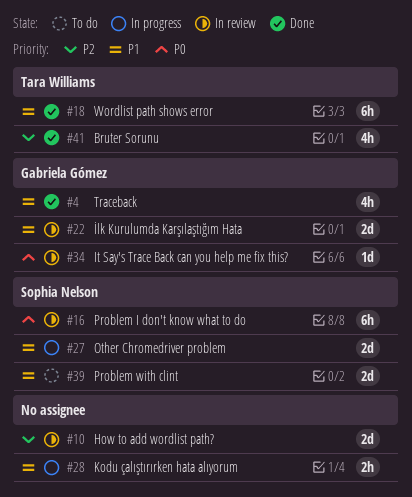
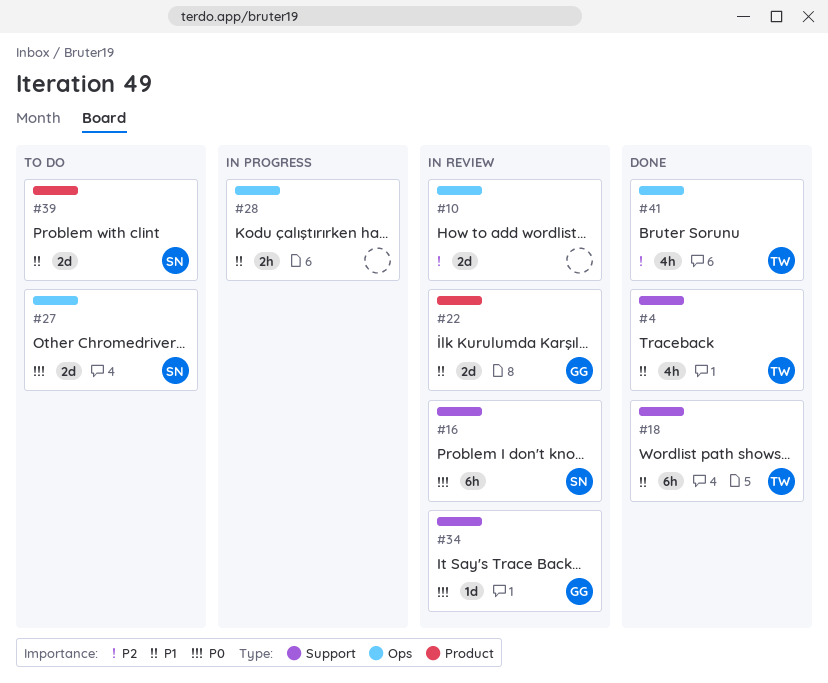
#4, owner: Gabriela Gómez -> Tara Williams
#27, status: In progress -> To do
#27, priority: P1 -> P0

